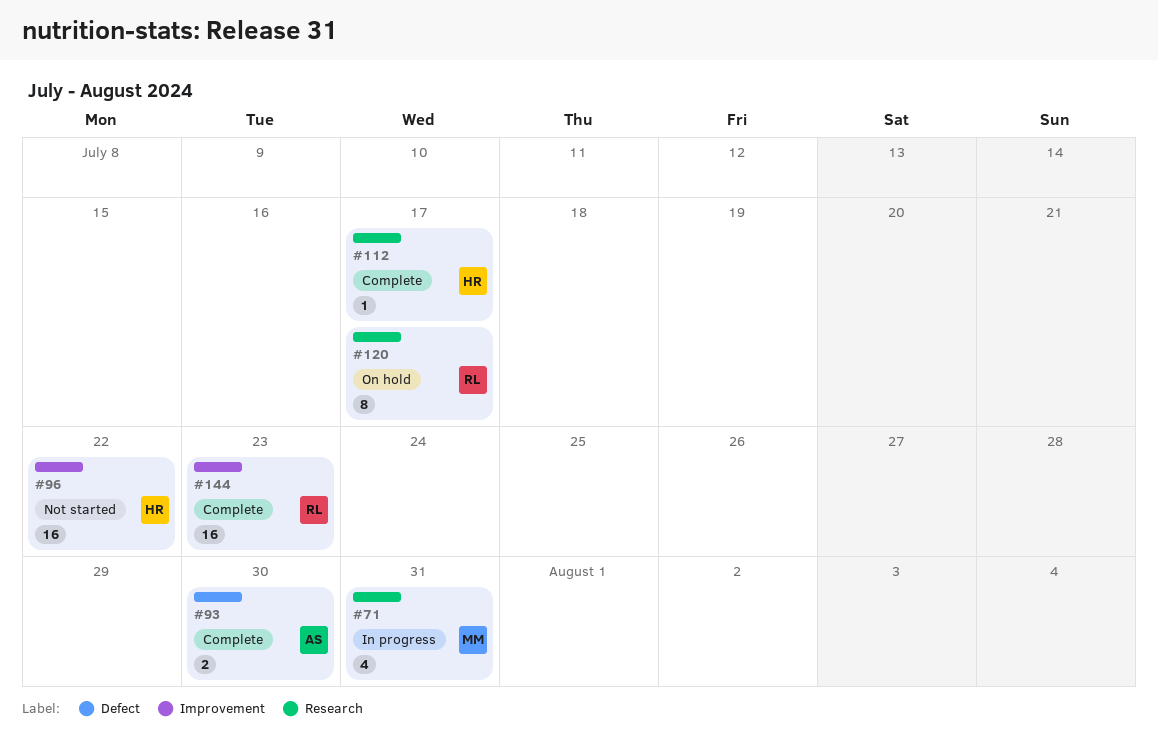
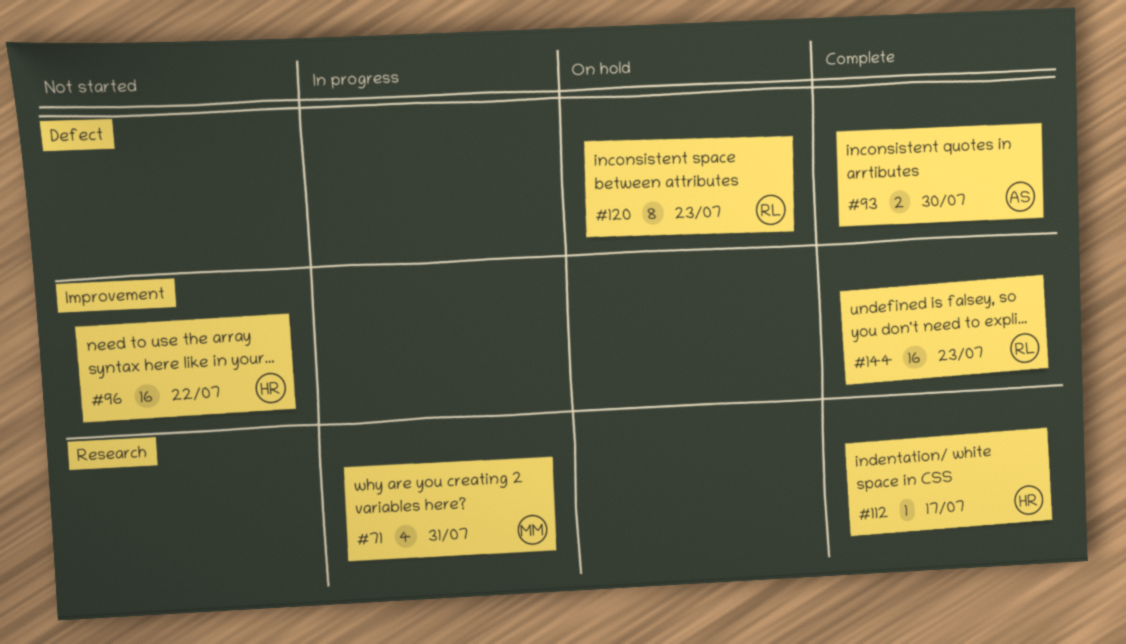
#120, label: Research -> Defect
#120, due: Jul 17 -> Jul 23

